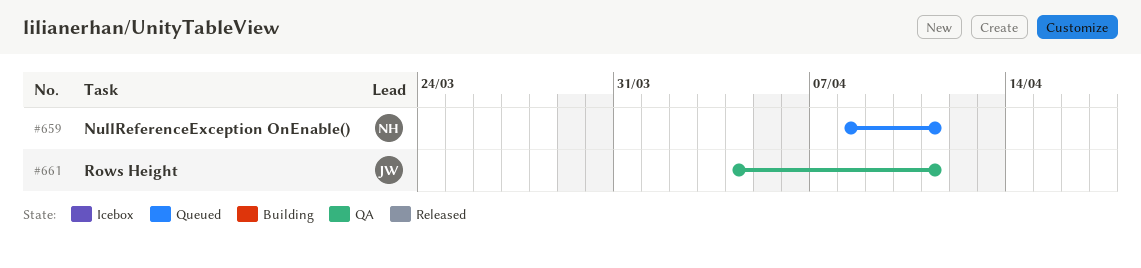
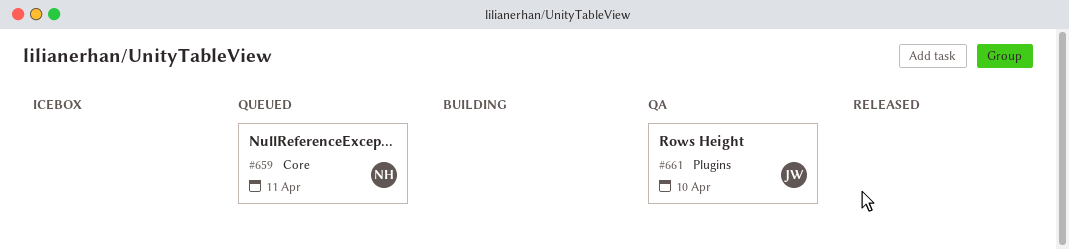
#661, due: Apr 11 -> Apr 10

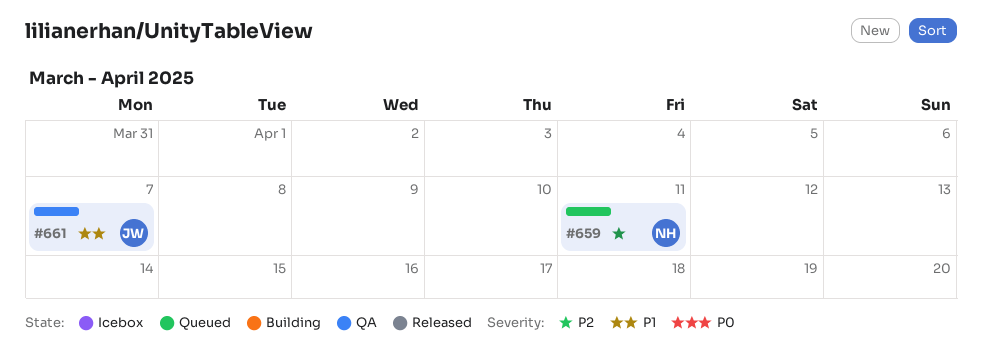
#661, due: Apr 10 -> Apr 7

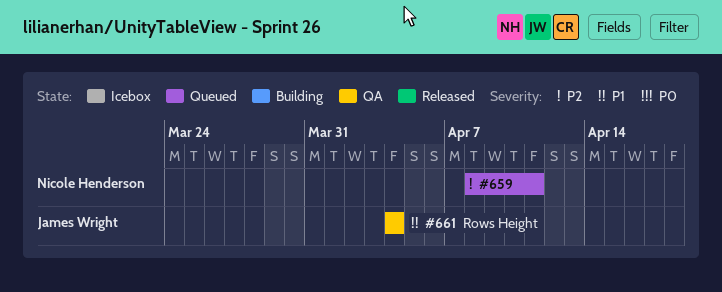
#661, due: Apr 7 -> Apr 4

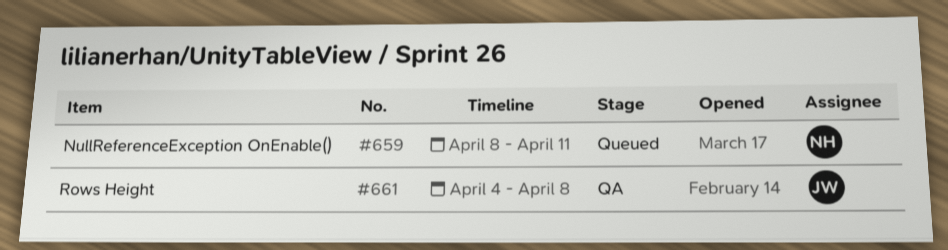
#661, due: Apr 4 -> Apr 8

